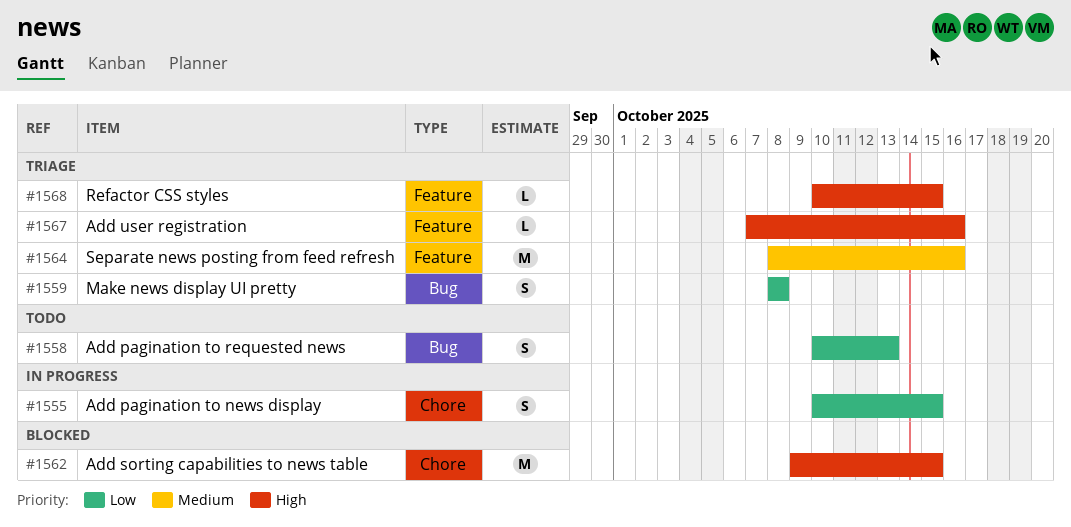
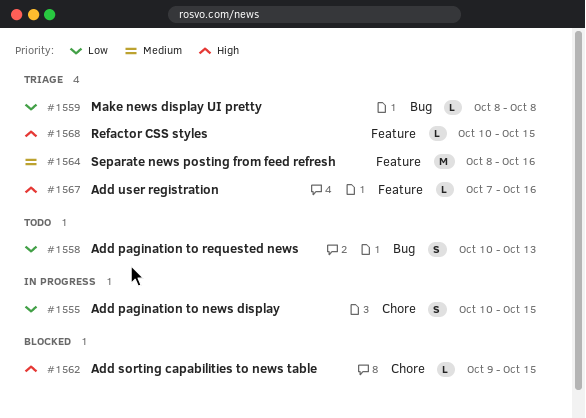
#1559, estimate: S -> L
#1562, estimate: M -> L

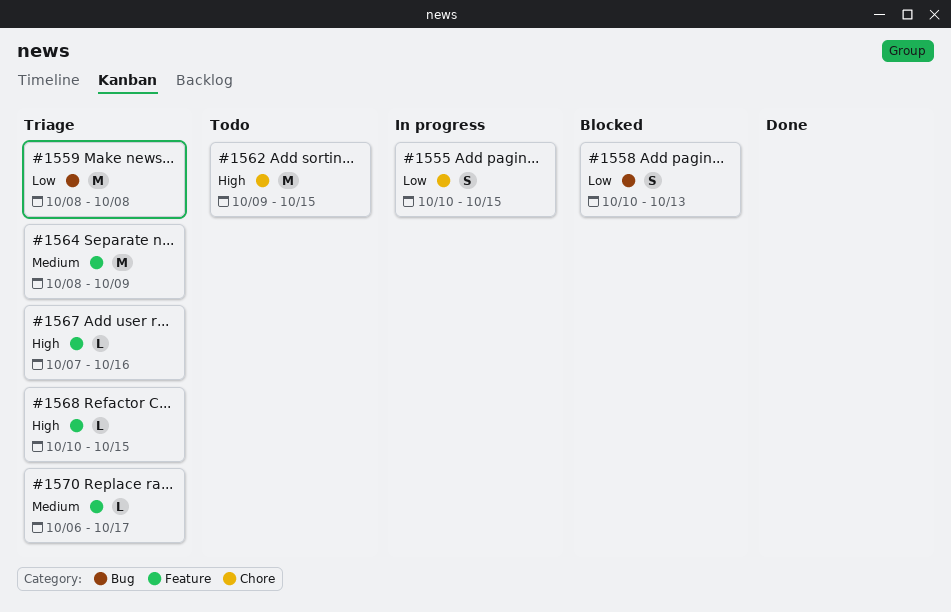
#1558, status: Todo -> Blocked
#1559, estimate: L -> M
#1562, status: Blocked -> Todo
#1562, estimate: L -> M
#1564, due: Oct 16 -> Oct 9
#1570: none -> present

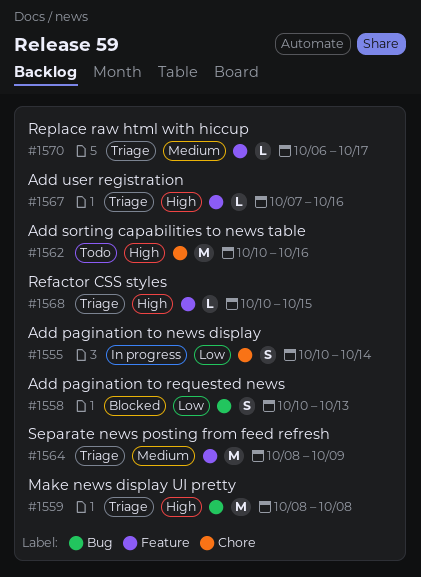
#1555, due: Oct 15 -> Oct 14
#1559, priority: Low -> High
#1562, start: Oct 9 -> Oct 10
#1562, due: Oct 15 -> Oct 16

